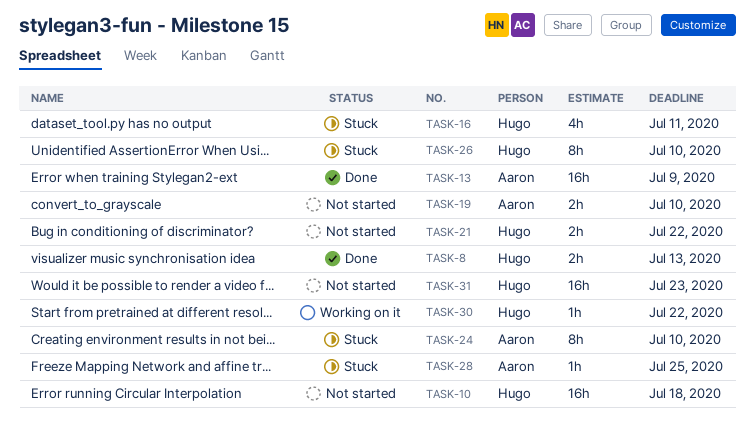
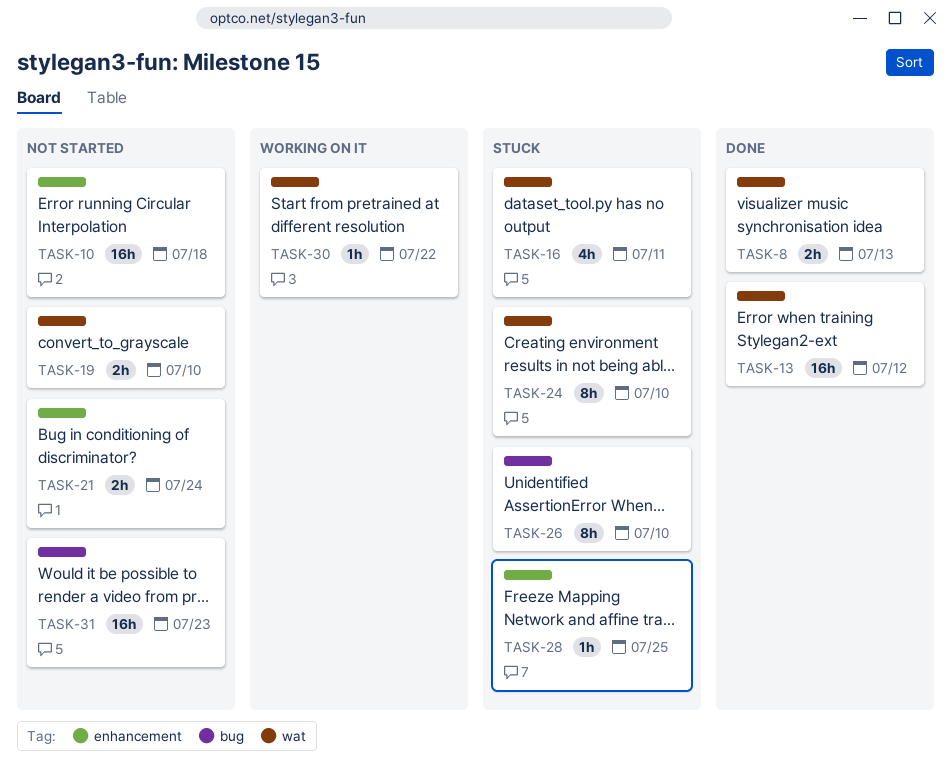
TASK-13, due: Jul 9 -> Jul 12
TASK-21, due: Jul 22 -> Jul 24

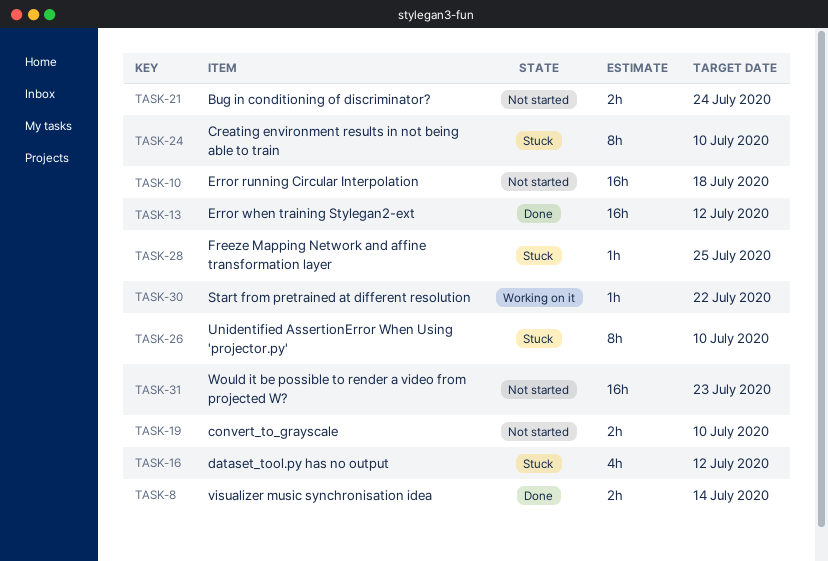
TASK-8, due: Jul 13 -> Jul 14
TASK-16, due: Jul 11 -> Jul 12

